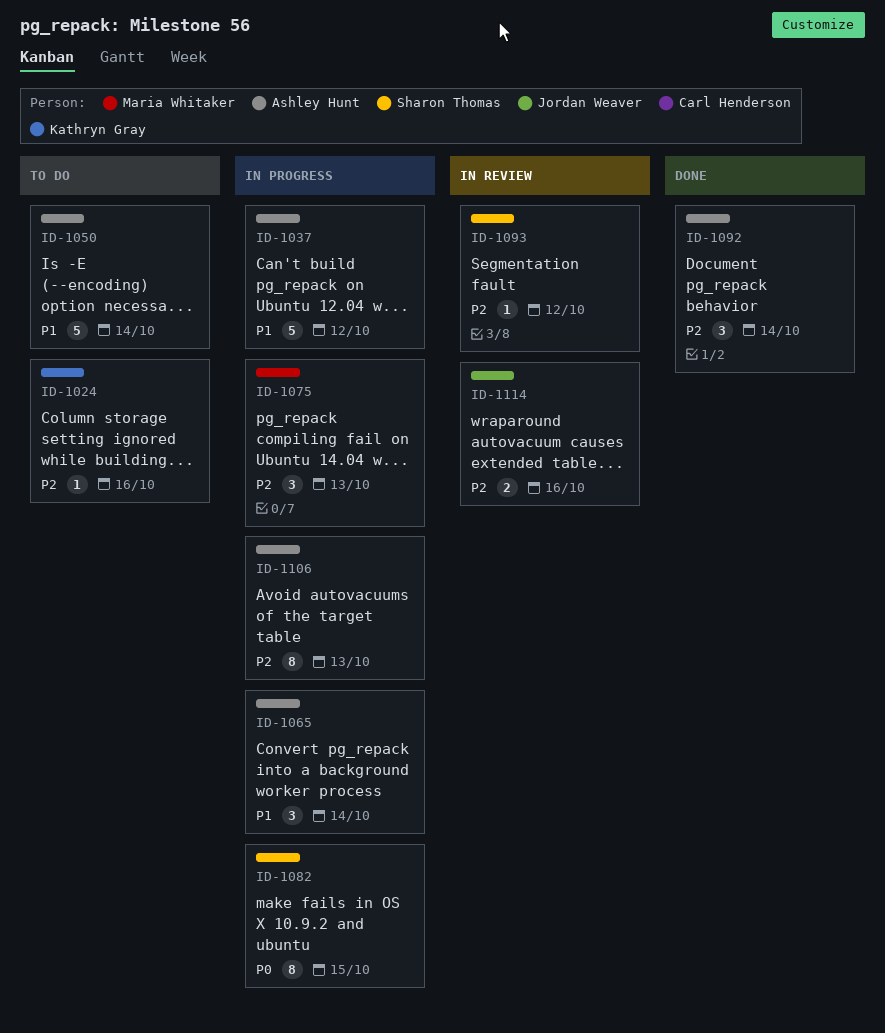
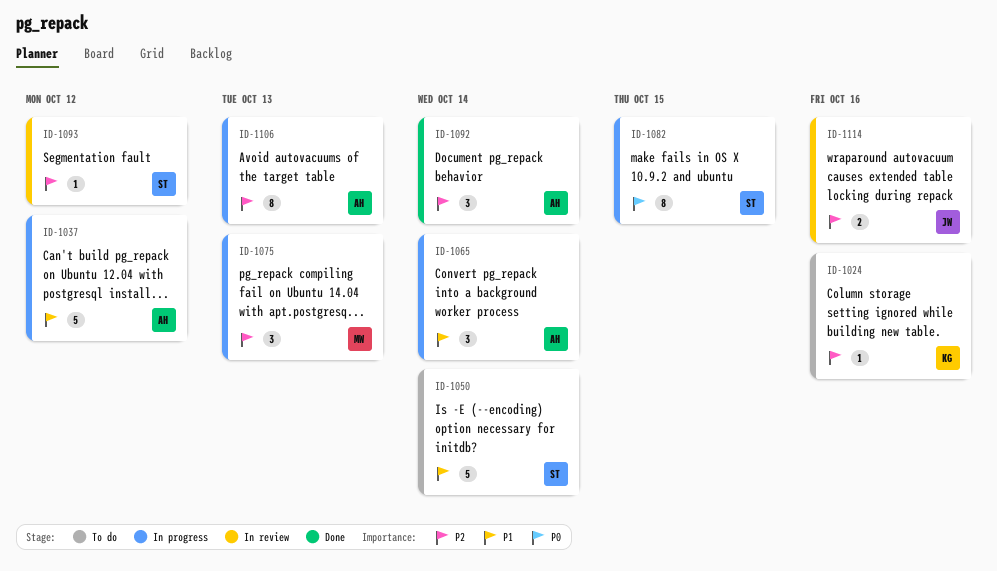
ID-1050, owner: Ashley Hunt -> Sharon Thomas

